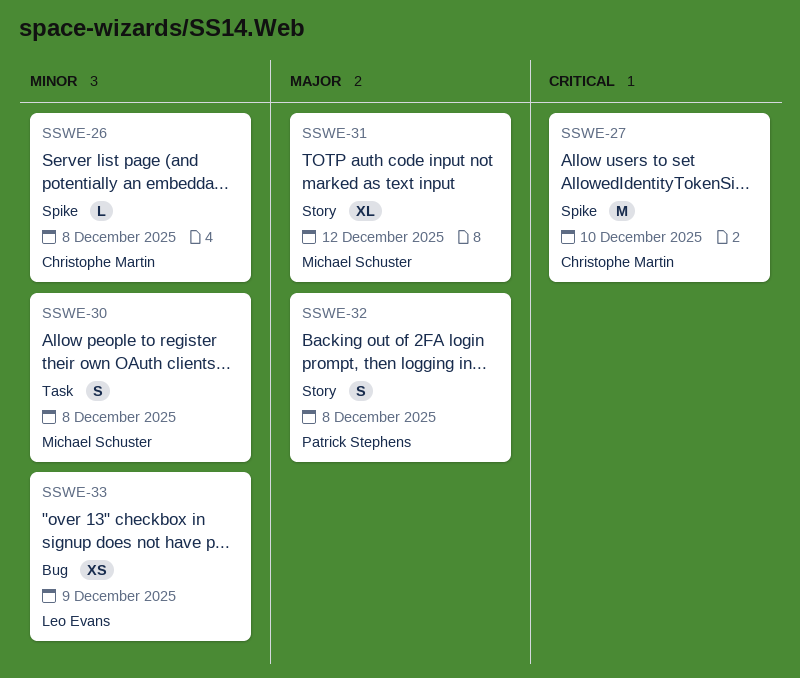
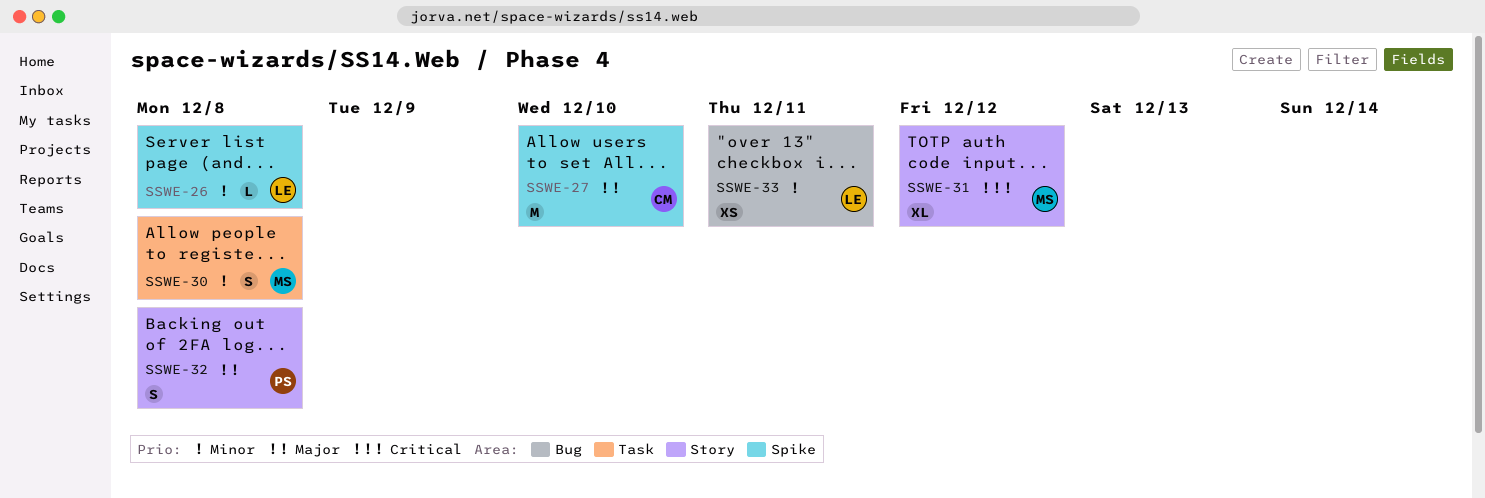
SSWE-26, owner: Christophe Martin -> Leo Evans
SSWE-27, priority: Critical -> Major
SSWE-31, priority: Major -> Critical
SSWE-33, due: Dec 9 -> Dec 11

